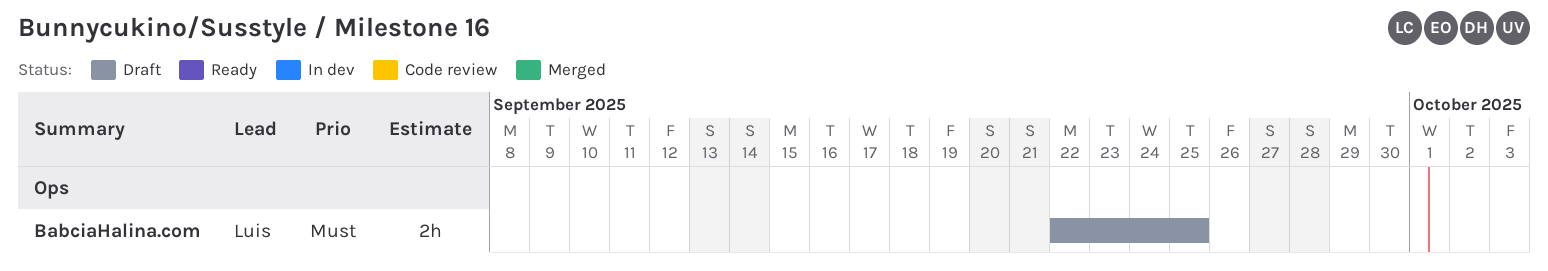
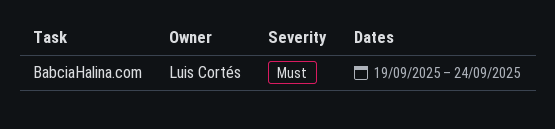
BabciaHalina.com, start: Sep 22 -> Sep 19
BabciaHalina.com, due: Sep 25 -> Sep 24

